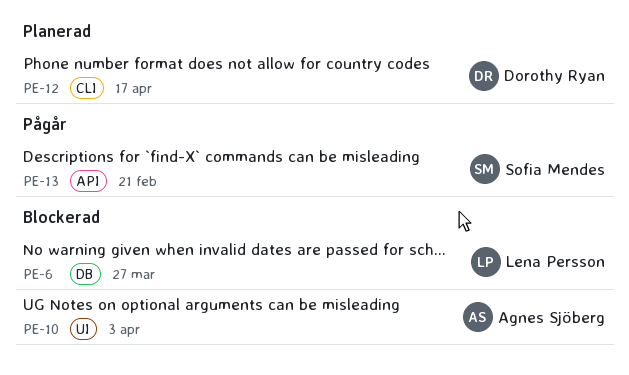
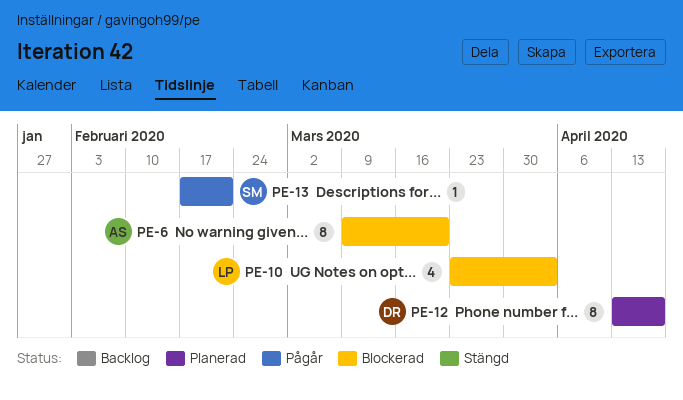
PE-6, owner: Lena Persson -> Agnes Sjöberg
PE-6, due: Mar 27 -> Mar 20
PE-10, owner: Agnes Sjöberg -> Lena Persson

